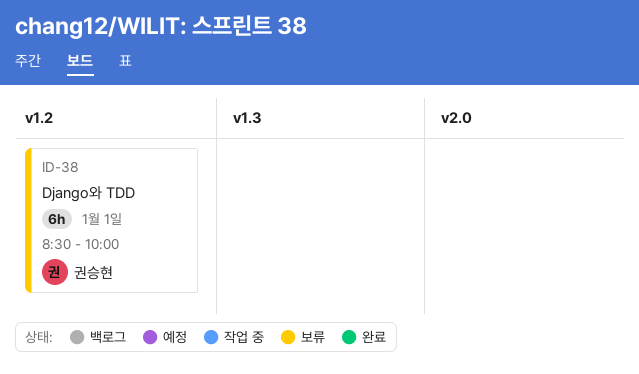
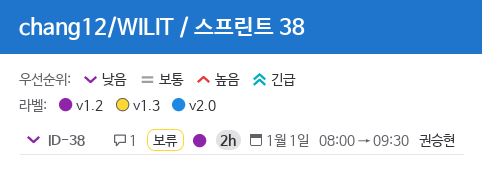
ID-38, estimate: 6h -> 2h
ID-38, begins: 08:30 -> 08:00
ID-38, ends: 10:00 -> 09:30

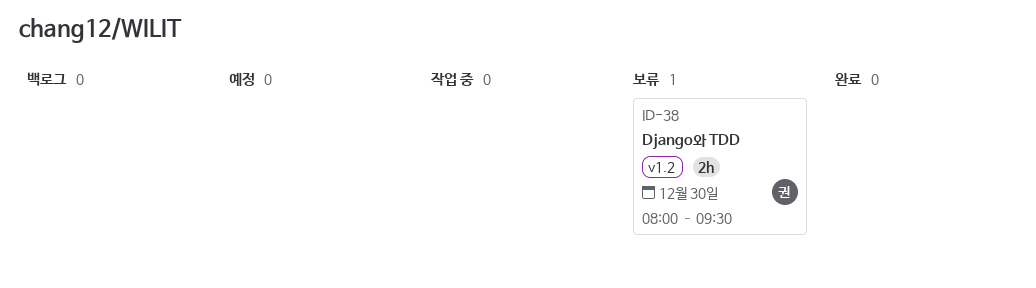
ID-38, day: Jan 1 -> Dec 30

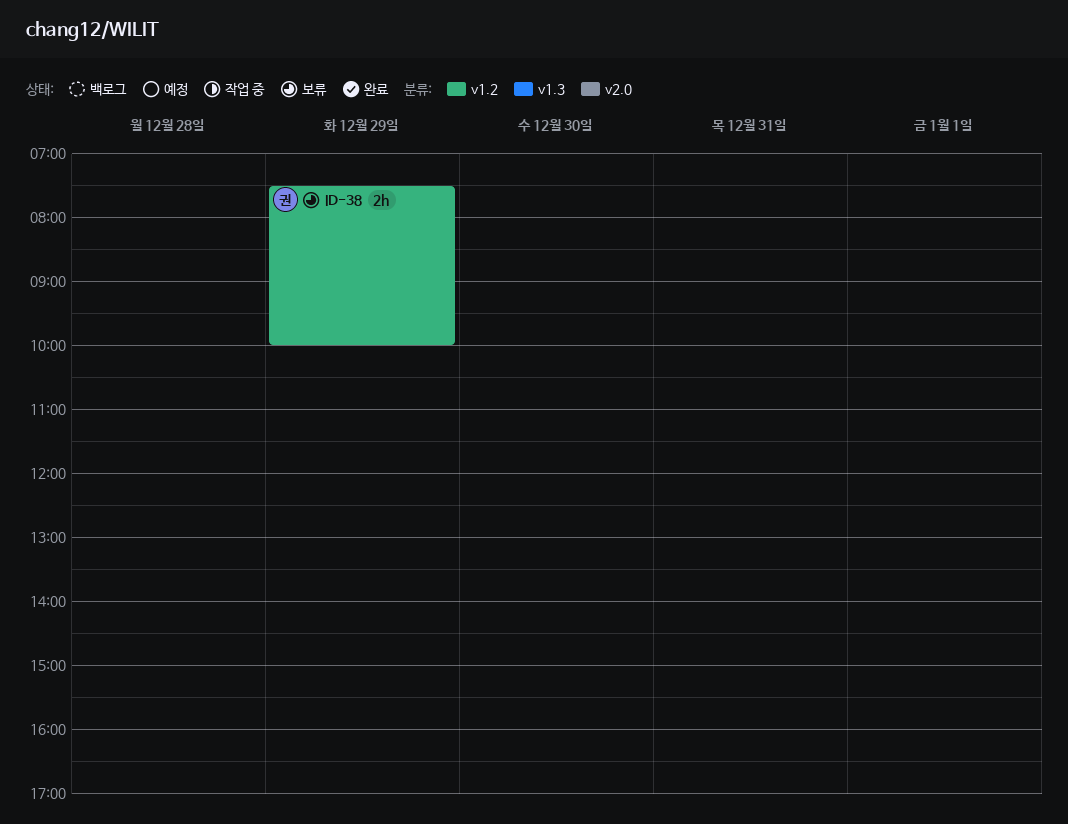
ID-38, day: Dec 30 -> Dec 29
ID-38, begins: 08:00 -> 07:30
ID-38, ends: 09:30 -> 10:00

